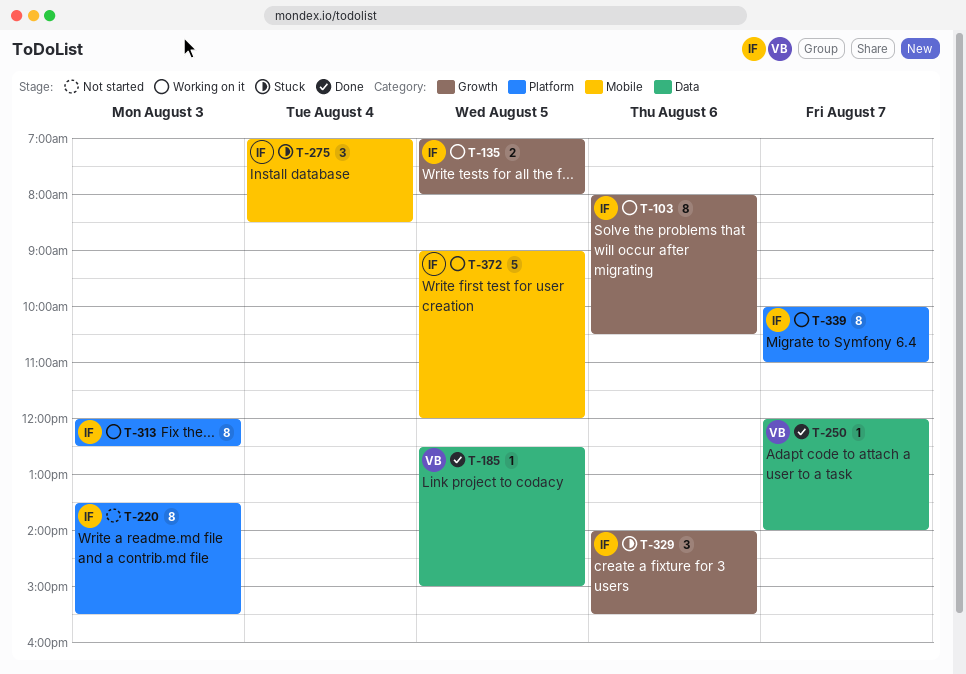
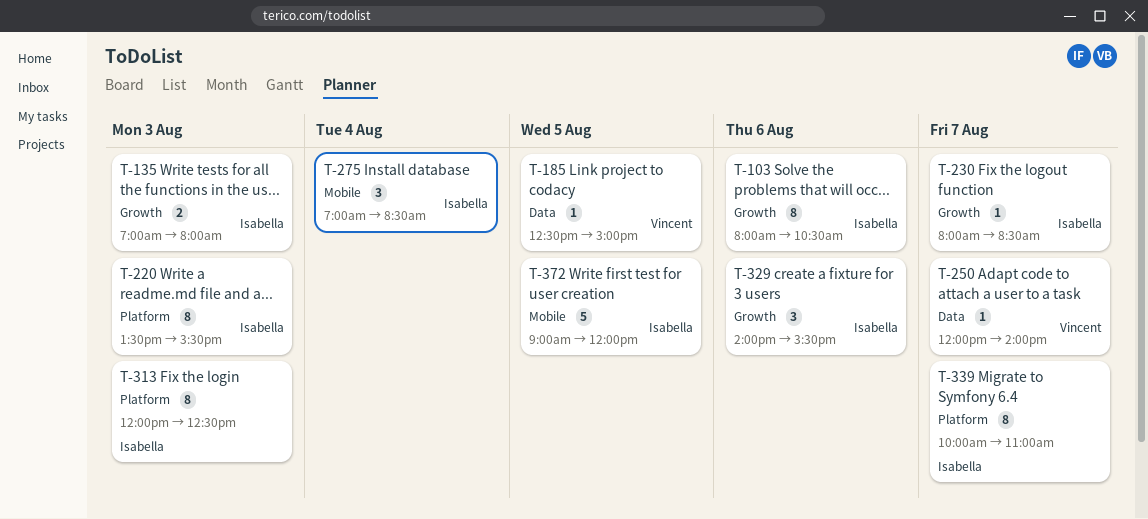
T-135, day: Aug 5 -> Aug 3
T-230: none -> present

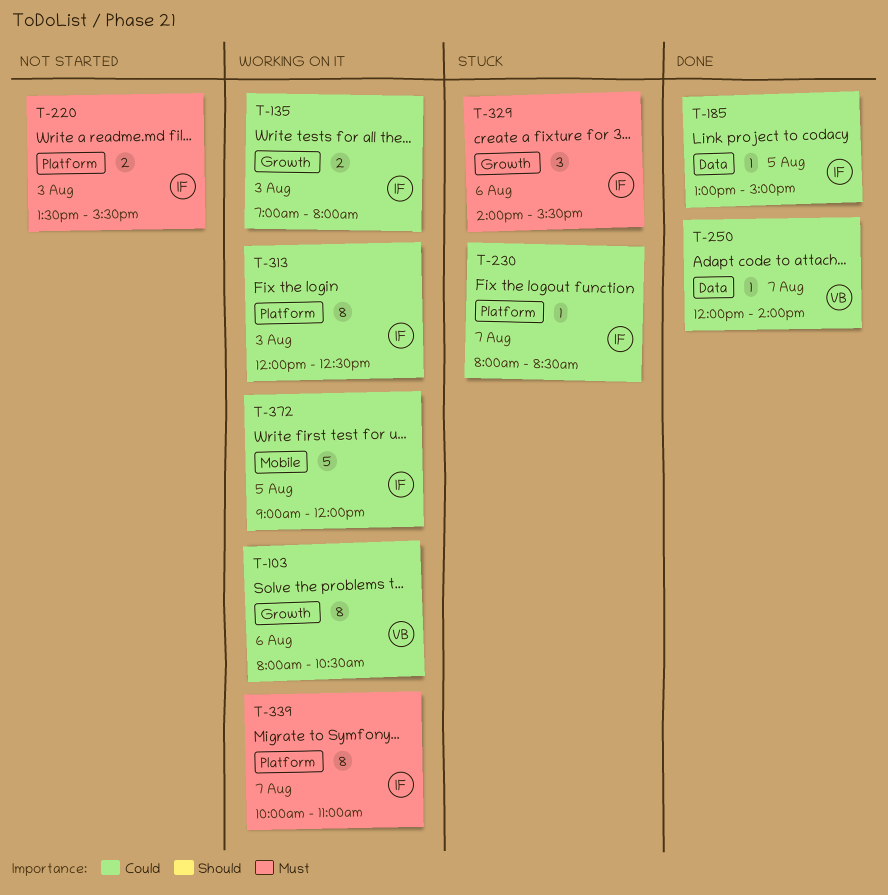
T-103, owner: Isabella -> Vincent
T-185, owner: Vincent -> Isabella
T-185, begins: 12:30 -> 13:00
T-220, estimate: 8 -> 2
T-230, label: Growth -> Platform
T-275: present -> none

